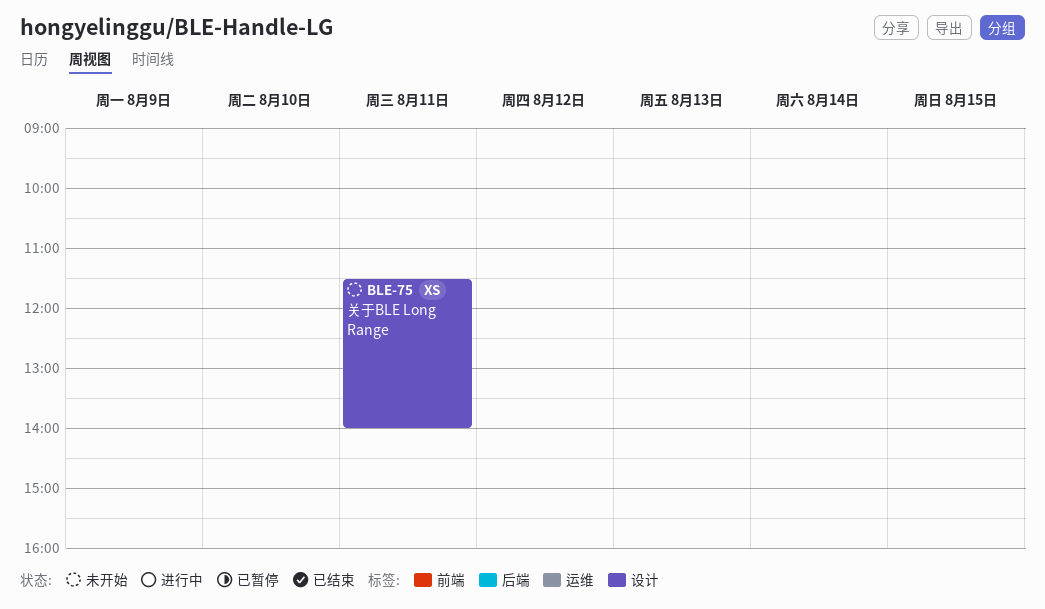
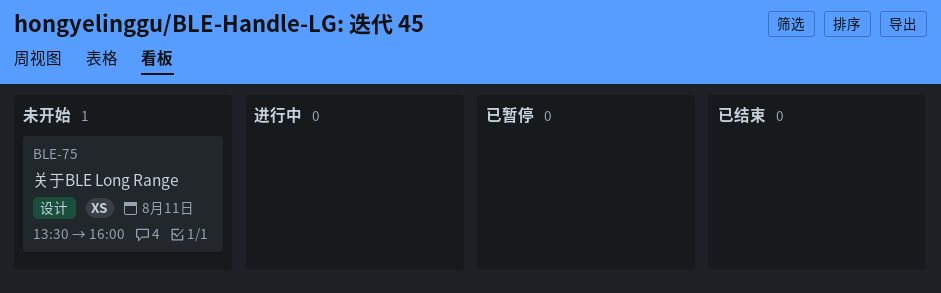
BLE-75, begins: 11:30 -> 13:30
BLE-75, ends: 14:00 -> 16:00

